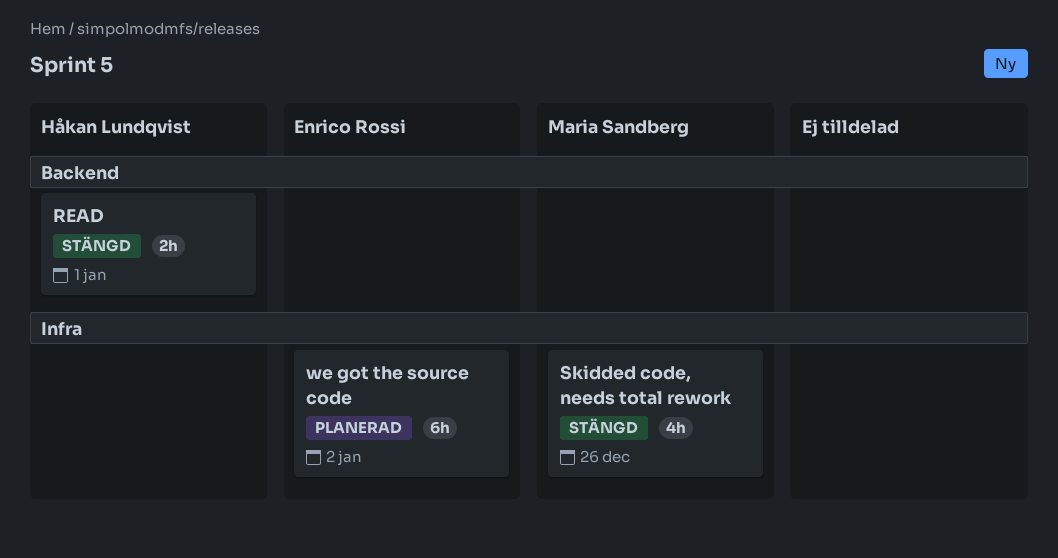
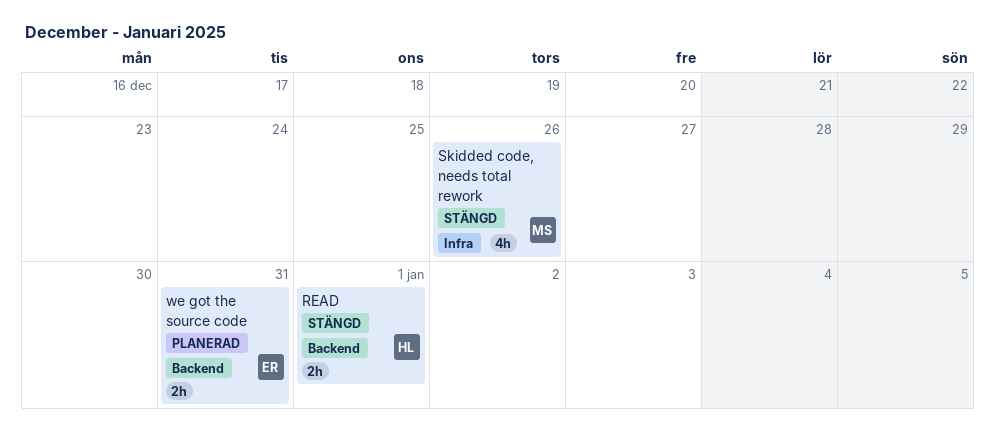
we got the source code, label: Infra -> Backend
we got the source code, estimate: 6h -> 2h
we got the source code, due: Jan 2 -> Dec 31

